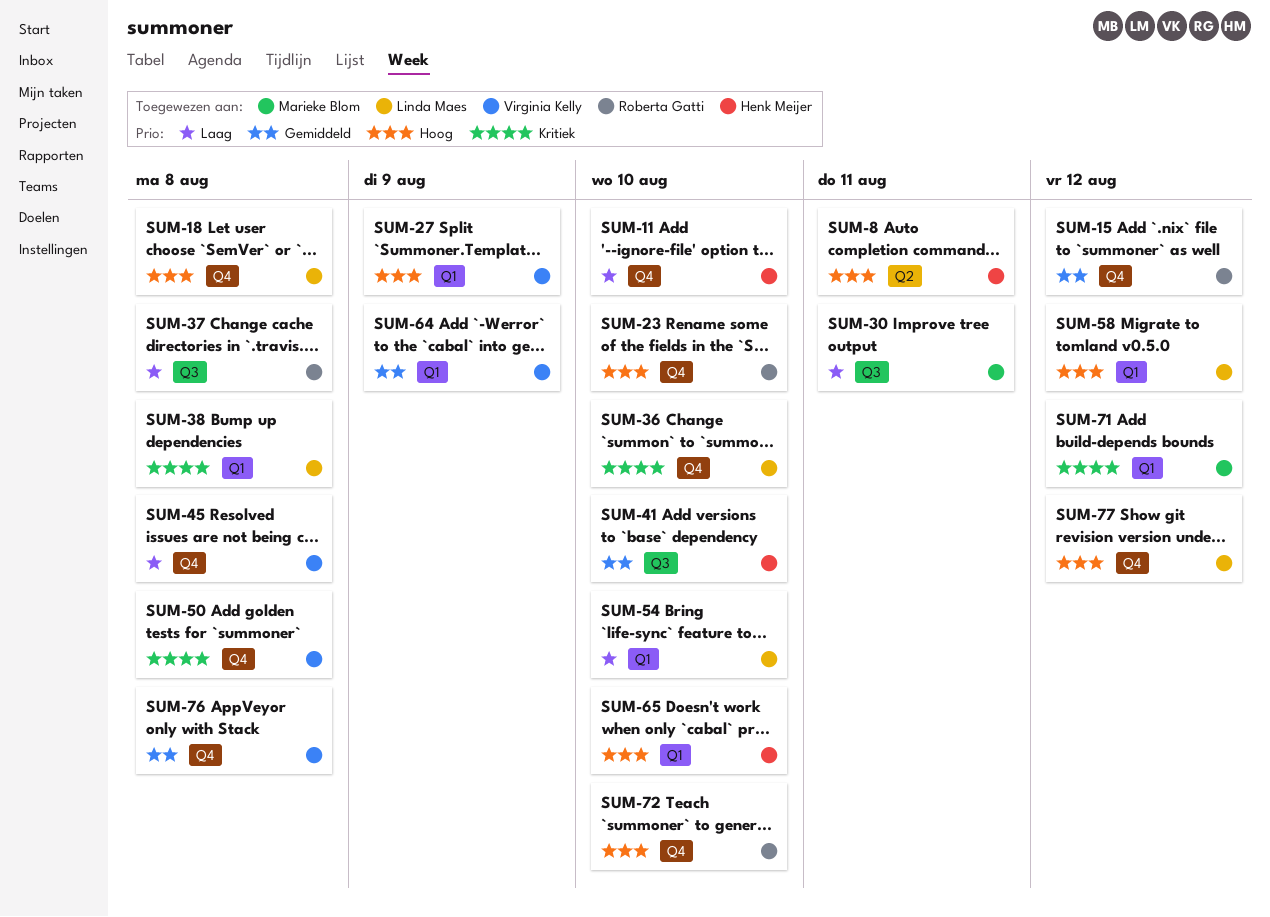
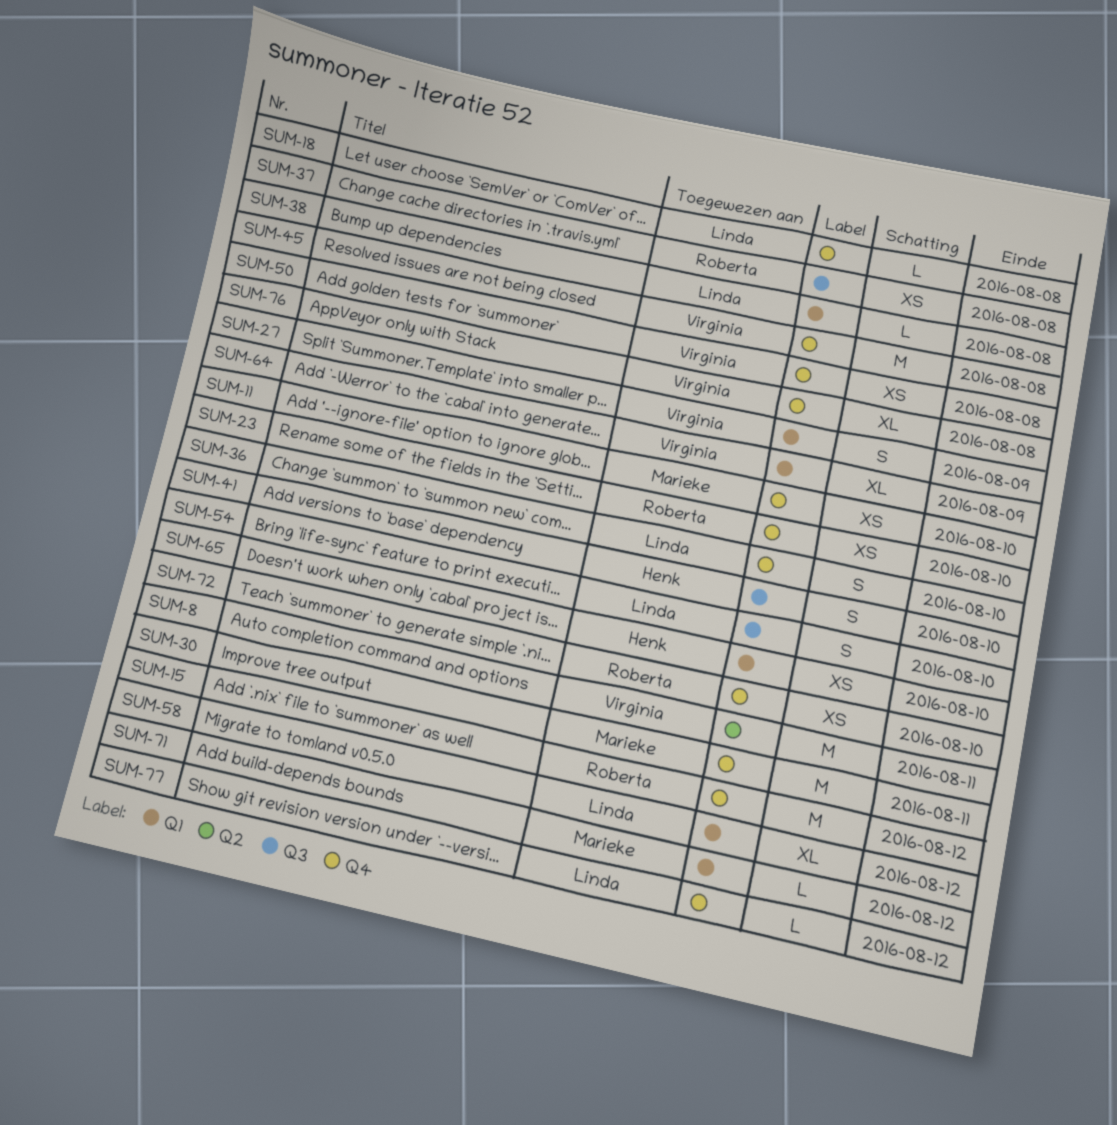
SUM-8, owner: Henk Meijer -> Virginia Kelly
SUM-11, owner: Henk Meijer -> Marieke Blom
SUM-30, label: Q3 -> Q4
SUM-54, label: Q1 -> Q3

